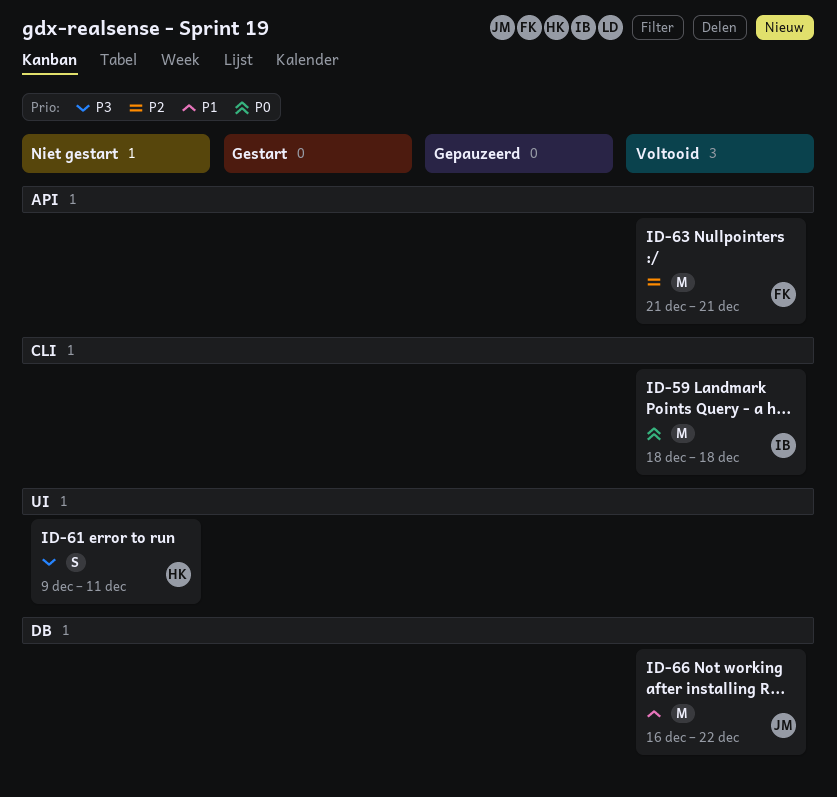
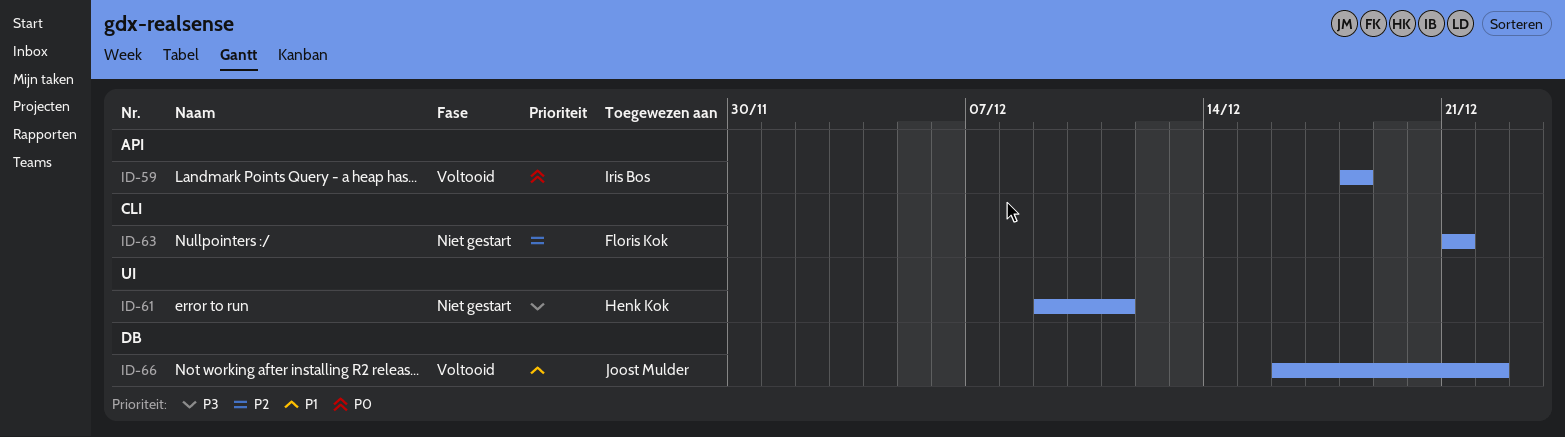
ID-59, label: CLI -> API
ID-63, status: Voltooid -> Niet gestart
ID-63, label: API -> CLI

